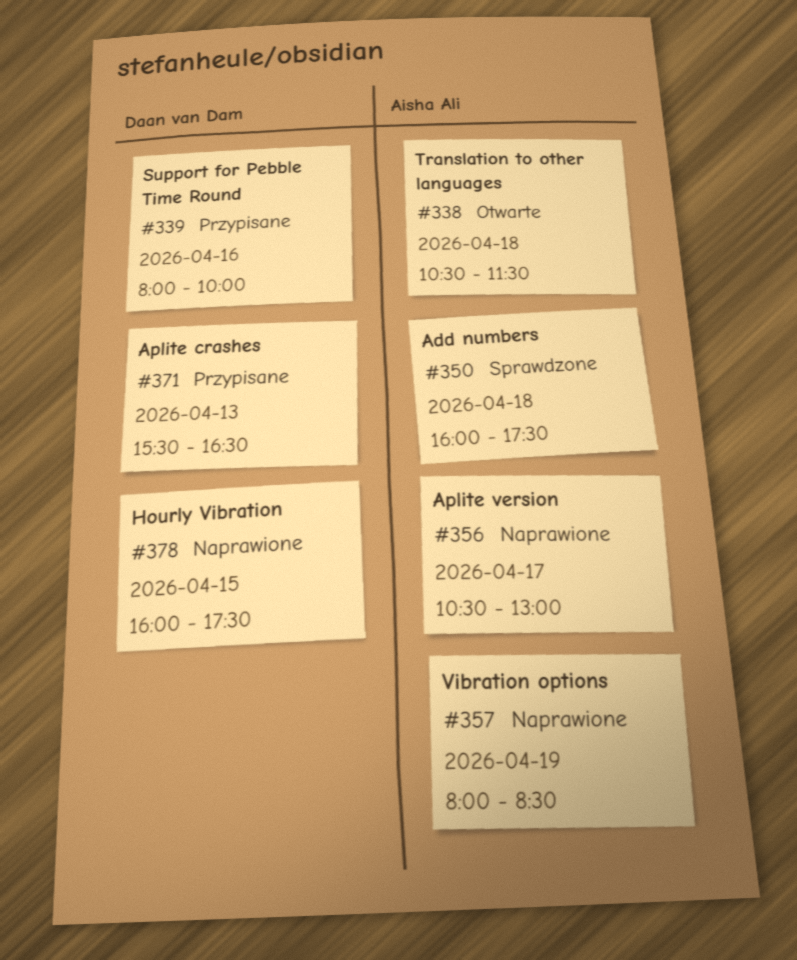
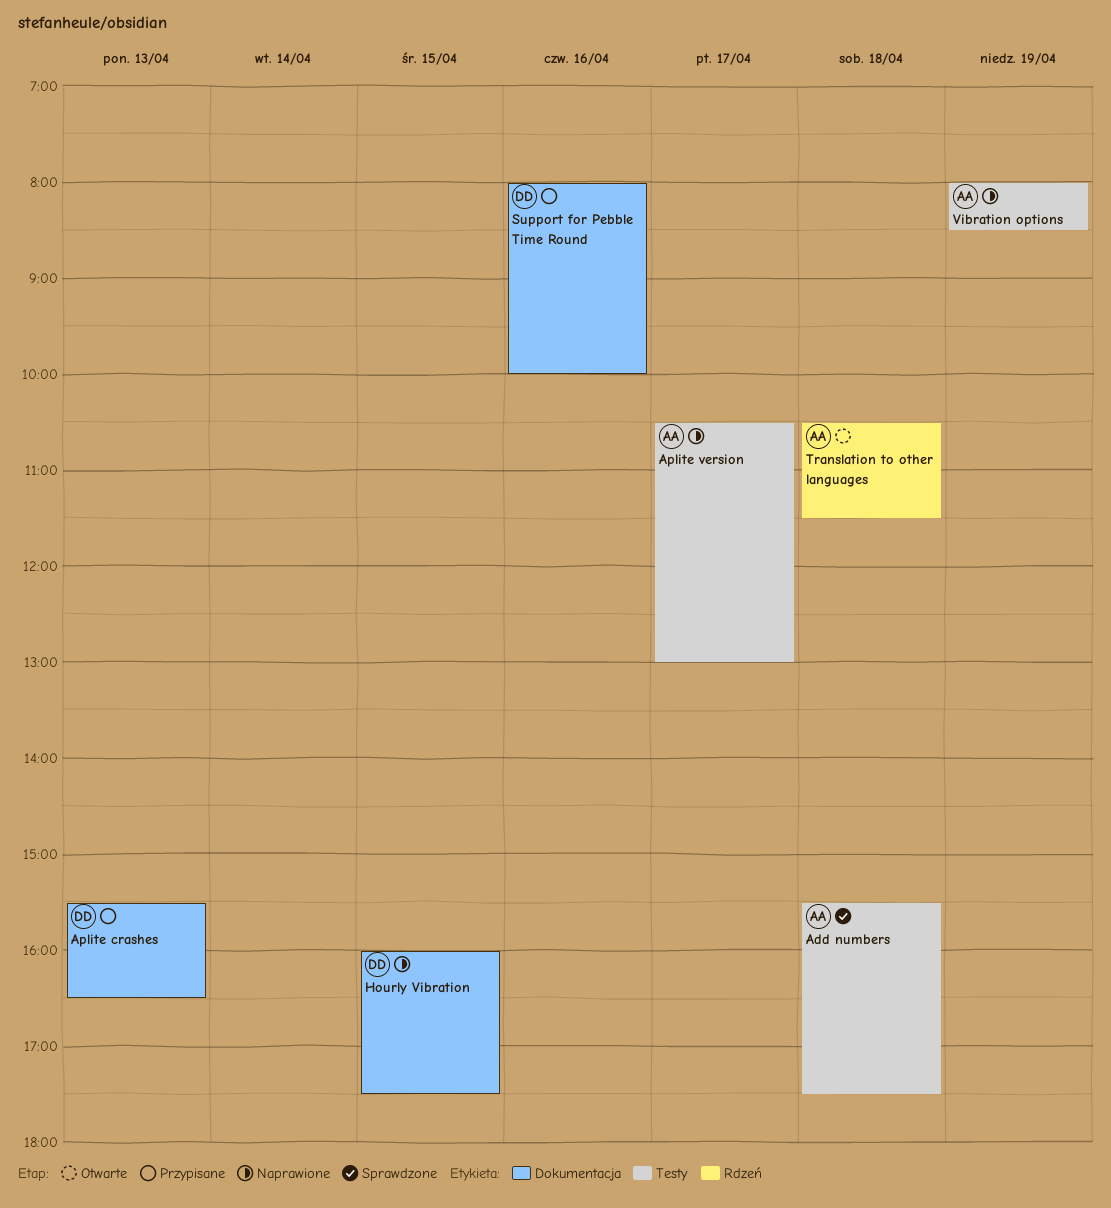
Add numbers, begins: 16:00 -> 15:30

